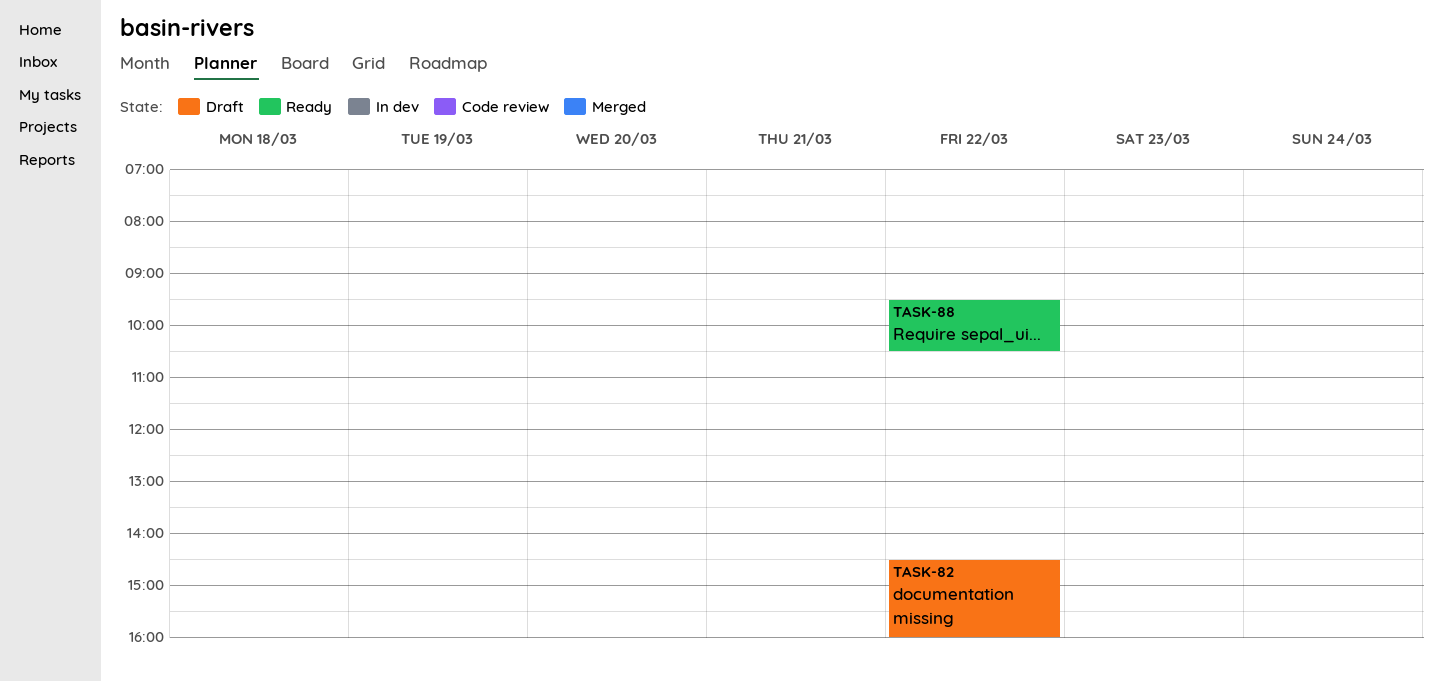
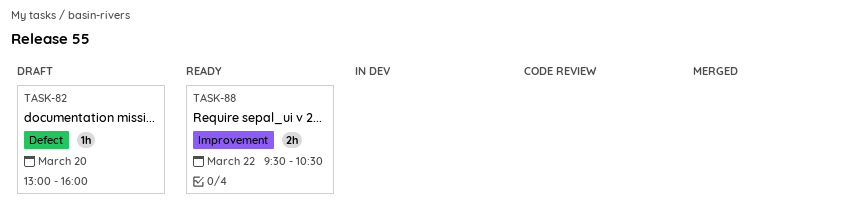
TASK-82, day: Mar 22 -> Mar 20
TASK-82, begins: 14:30 -> 13:00

